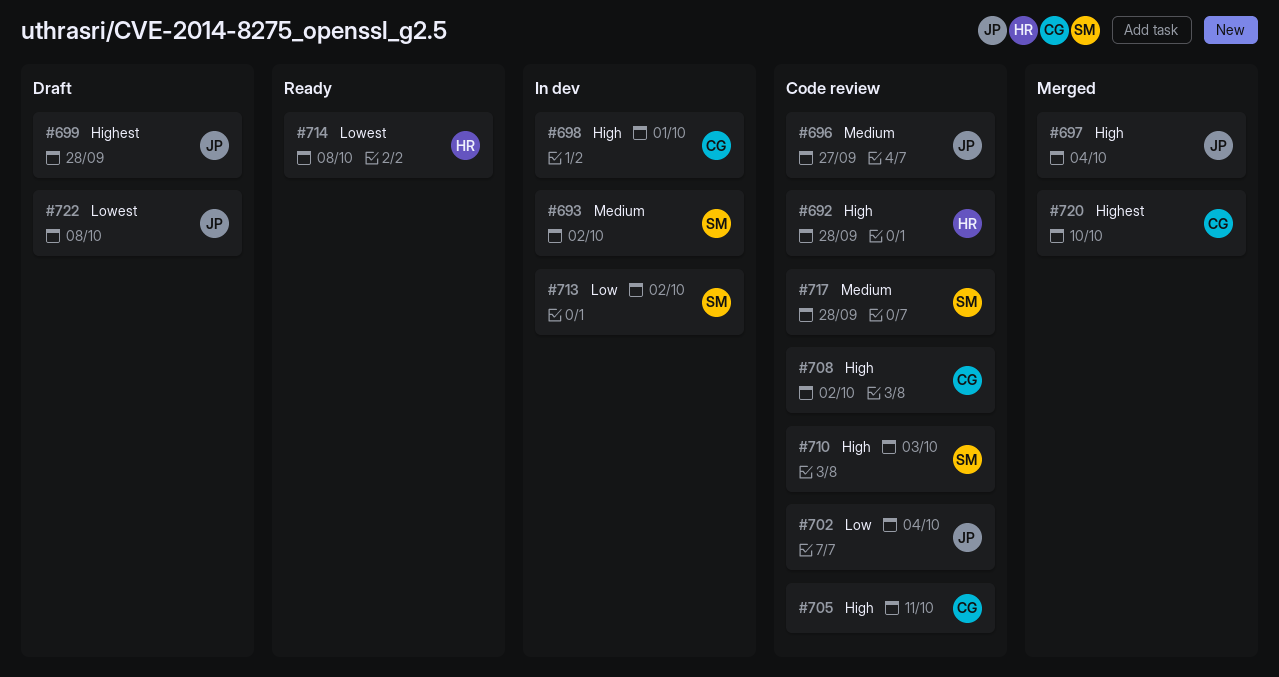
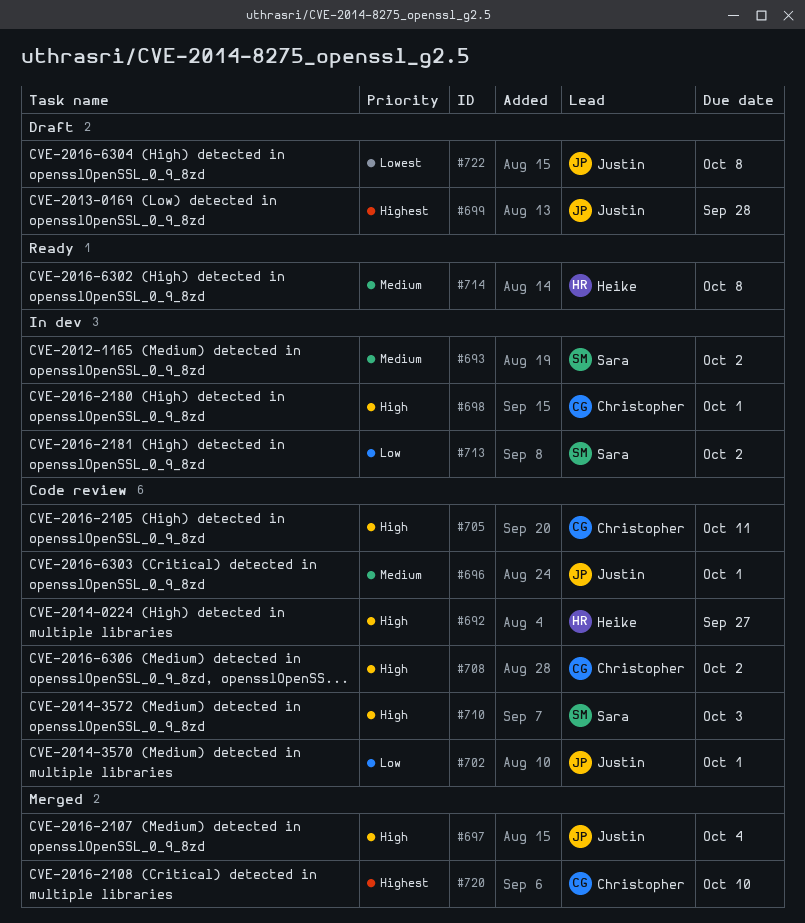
#692, due: Sep 28 -> Sep 27
#696, due: Sep 27 -> Oct 1
#702, due: Oct 4 -> Oct 1
#714, priority: Lowest -> Medium
#717: present -> none

